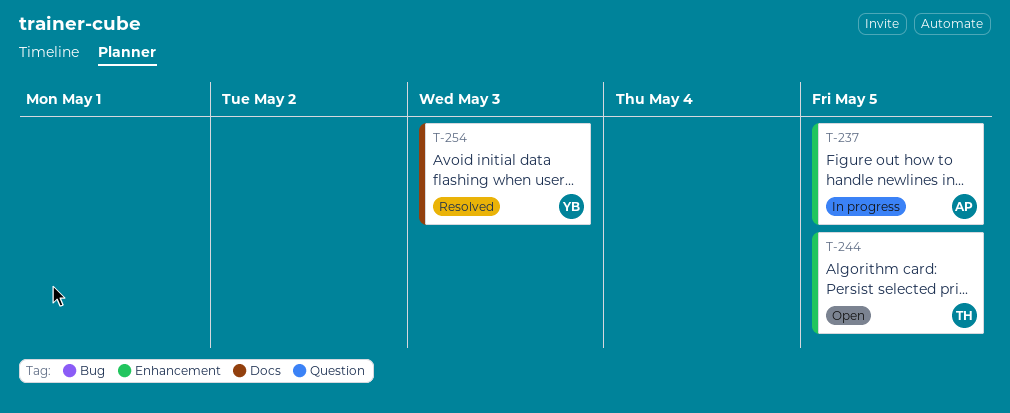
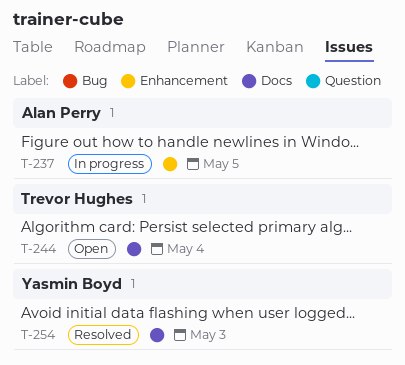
T-244, label: Enhancement -> Docs
T-244, due: May 5 -> May 4

